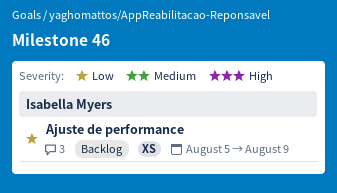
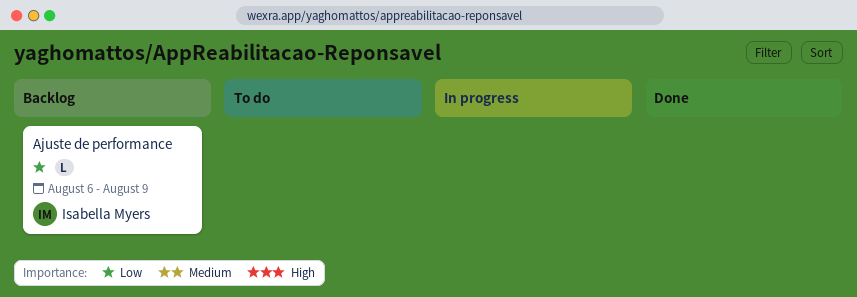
Ajuste de performance, estimate: XS -> L
Ajuste de performance, start: Aug 5 -> Aug 6

